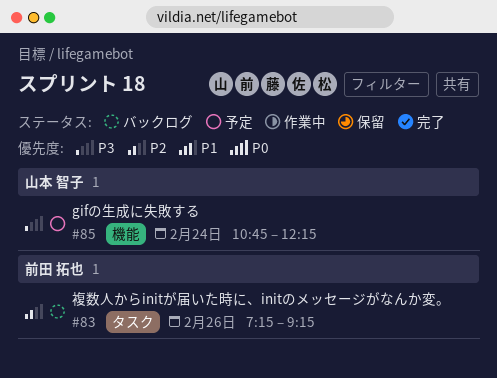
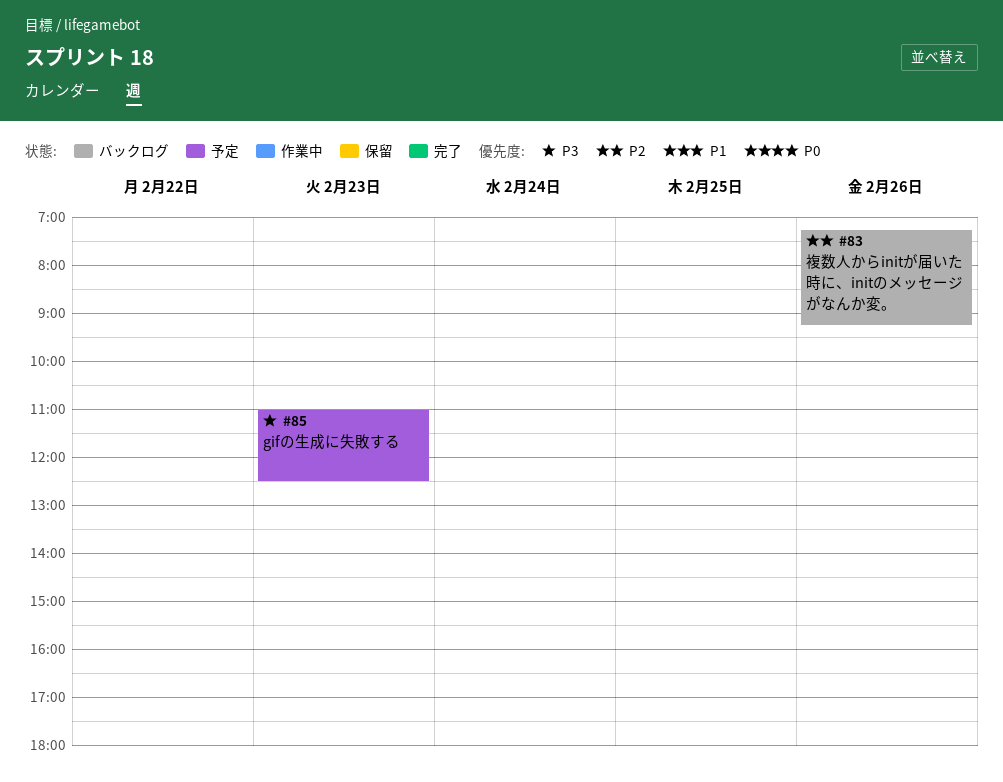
#85, day: Feb 24 -> Feb 23
#85, begins: 10:45 -> 11:00
#85, ends: 12:15 -> 12:30

